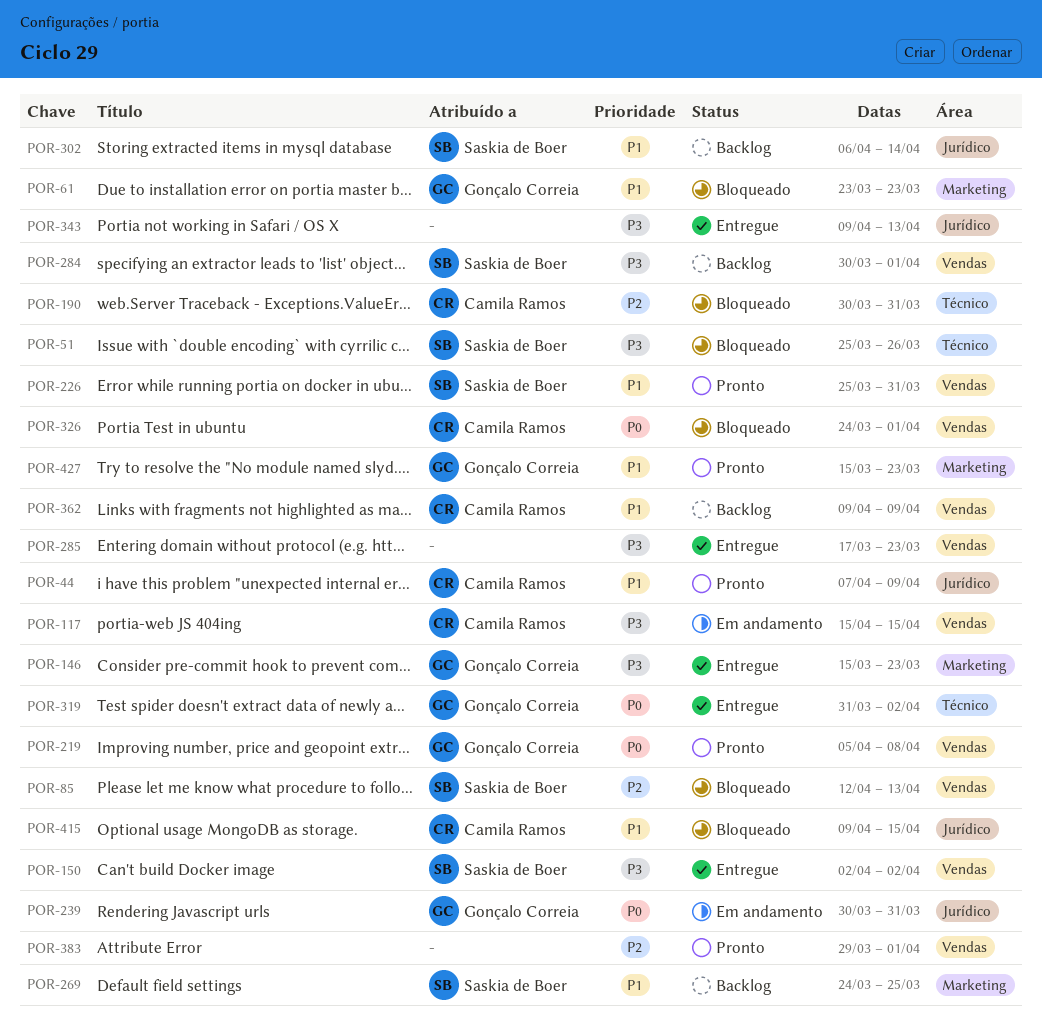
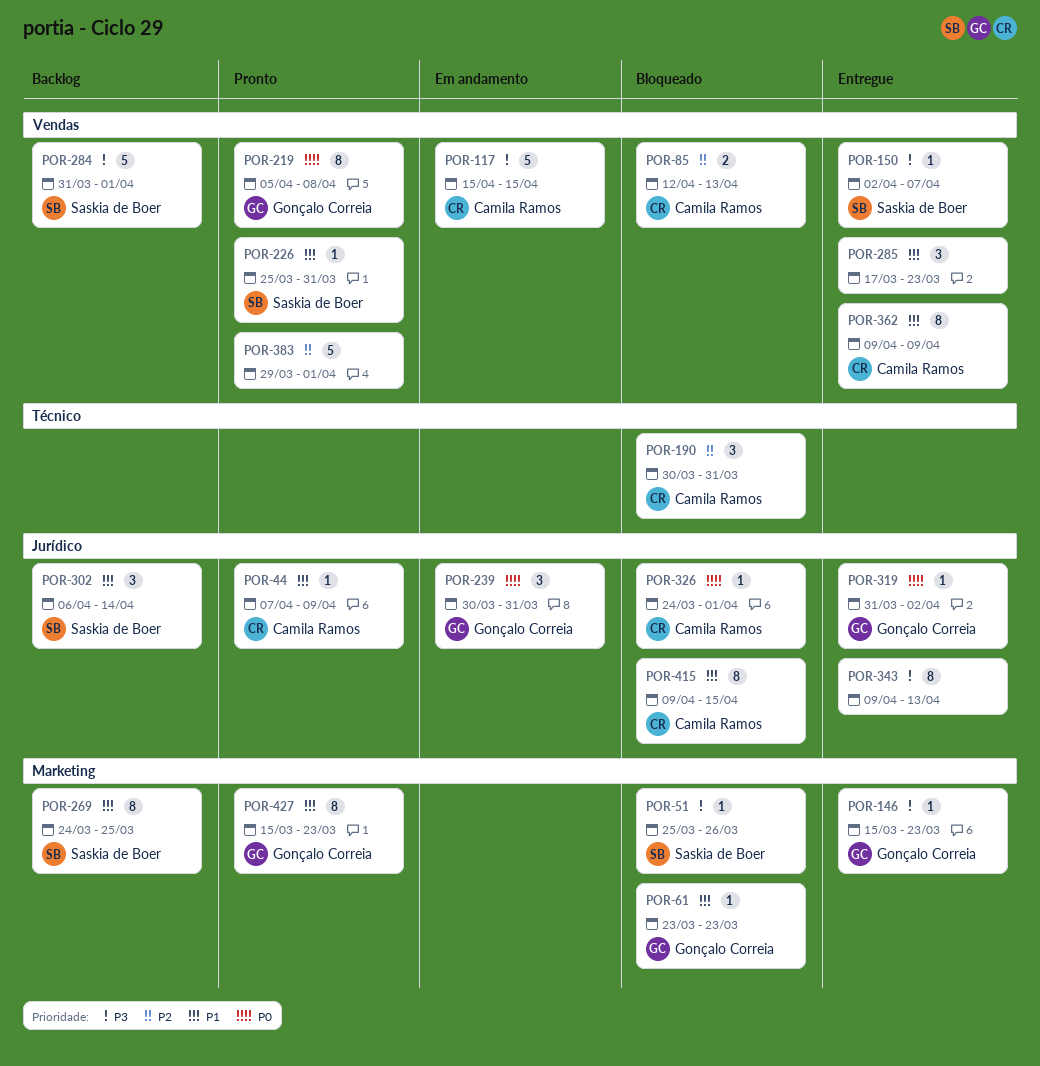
POR-51, label: Técnico -> Marketing
POR-85, owner: Saskia de Boer -> Camila Ramos
POR-150, due: Apr 2 -> Apr 7
POR-284, start: Mar 30 -> Mar 31
POR-285, priority: P3 -> P1
POR-319, label: Técnico -> Jurídico
POR-326, label: Vendas -> Jurídico
POR-362, status: Backlog -> Entregue

